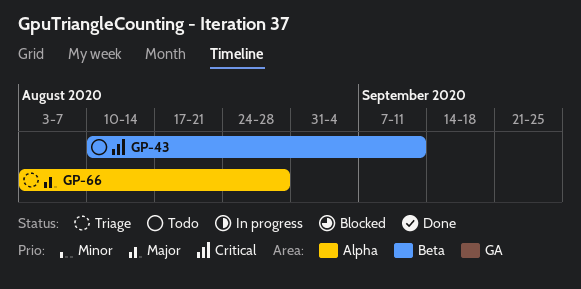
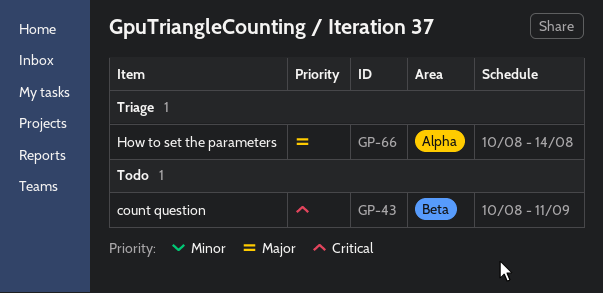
GP-66, start: Aug 3 -> Aug 10
GP-66, due: Aug 28 -> Aug 14

